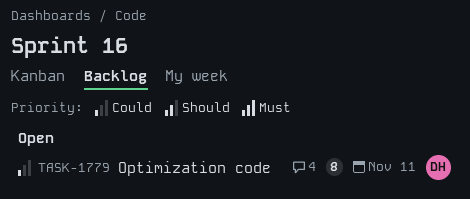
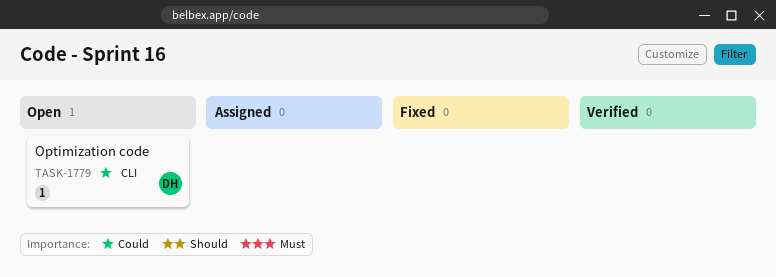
TASK-1779, estimate: 8 -> 1

